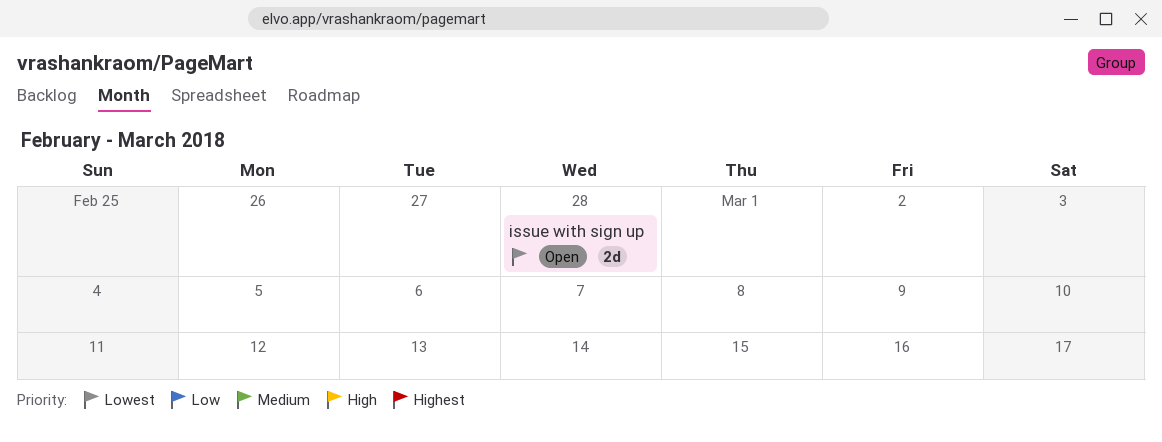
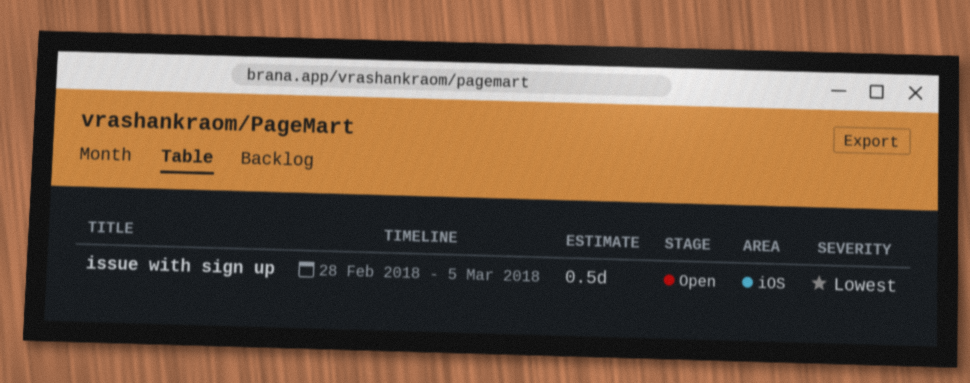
issue with sign up, estimate: 2d -> 0.5d
issue with sign up, due: Feb 28 -> Mar 5

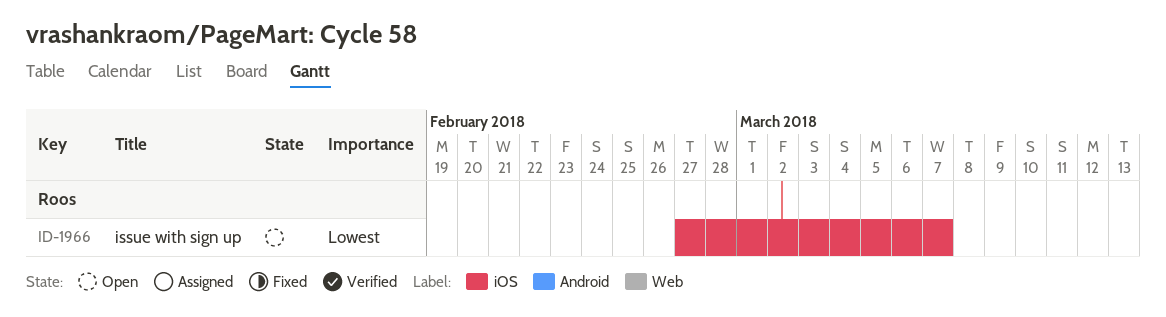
issue with sign up, start: Feb 28 -> Feb 27
issue with sign up, due: Mar 5 -> Mar 7

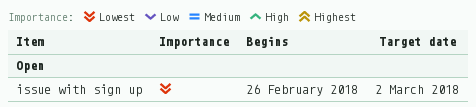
issue with sign up, start: Feb 27 -> Feb 26
issue with sign up, due: Mar 7 -> Mar 2

